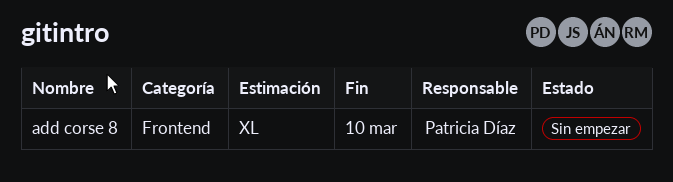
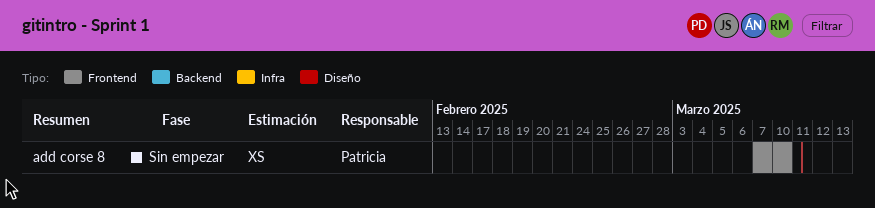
add corse 8, estimate: XL -> XS

